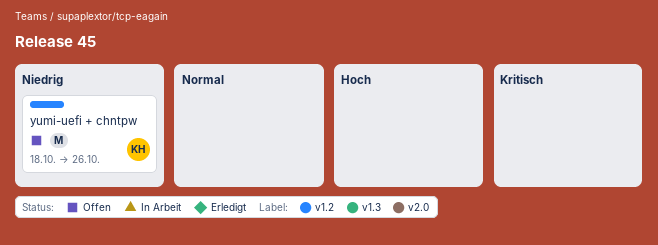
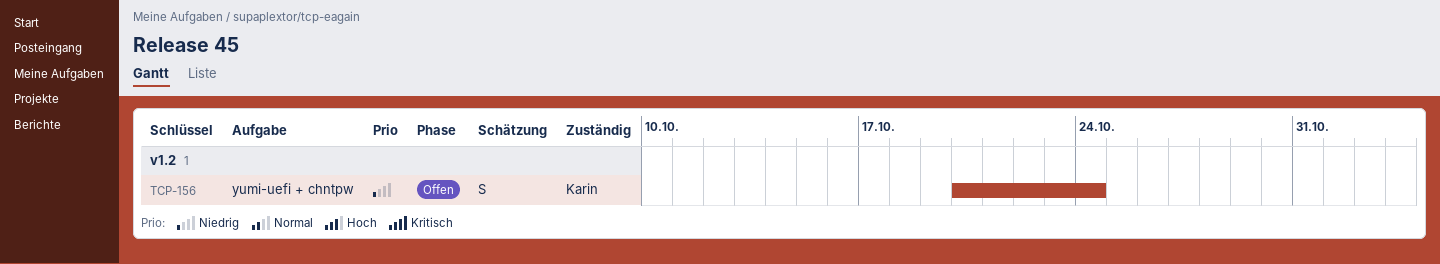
yumi-uefi + chntpw, estimate: M -> S
yumi-uefi + chntpw, start: Oct 18 -> Oct 20
yumi-uefi + chntpw, due: Oct 26 -> Oct 24

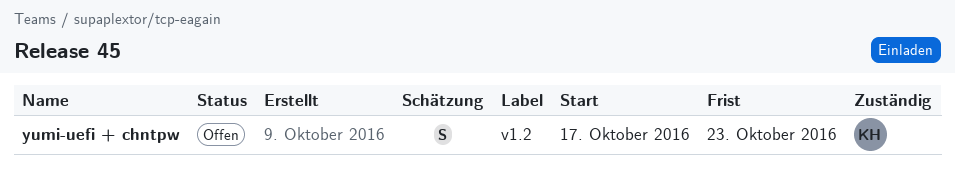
yumi-uefi + chntpw, start: Oct 20 -> Oct 17
yumi-uefi + chntpw, due: Oct 24 -> Oct 23

